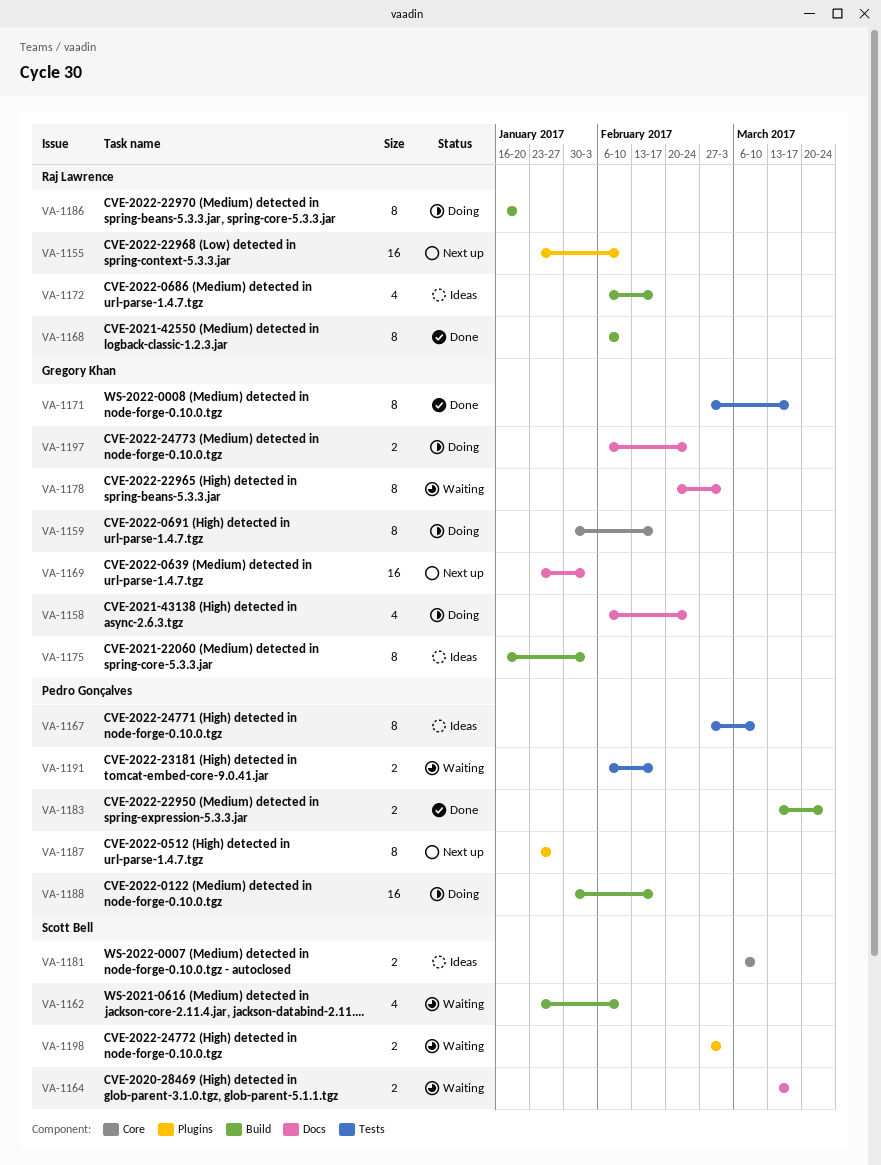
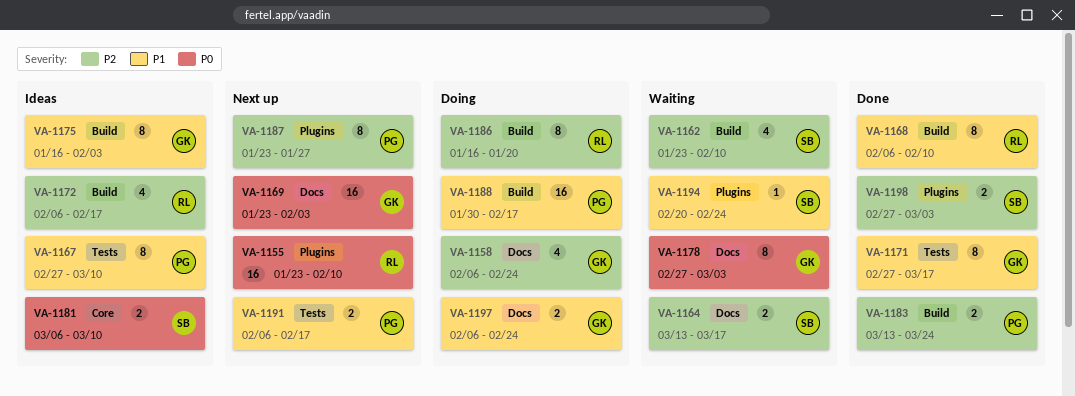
VA-1159: present -> none
VA-1178, start: Feb 20 -> Feb 27
VA-1191, status: Waiting -> Next up
VA-1194: none -> present
VA-1198, status: Waiting -> Done

